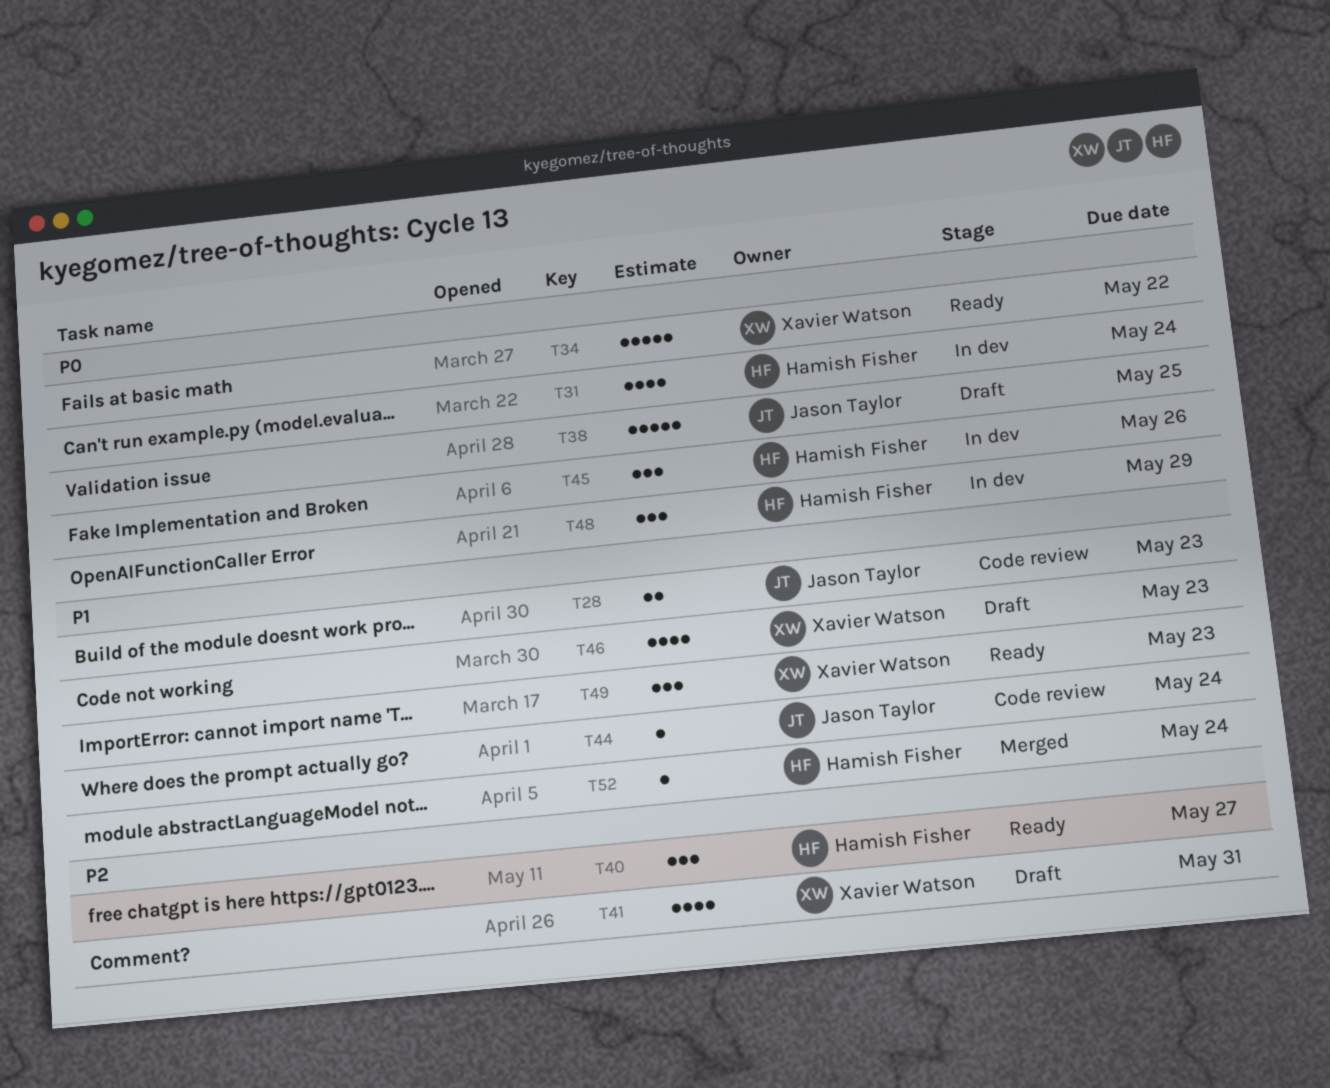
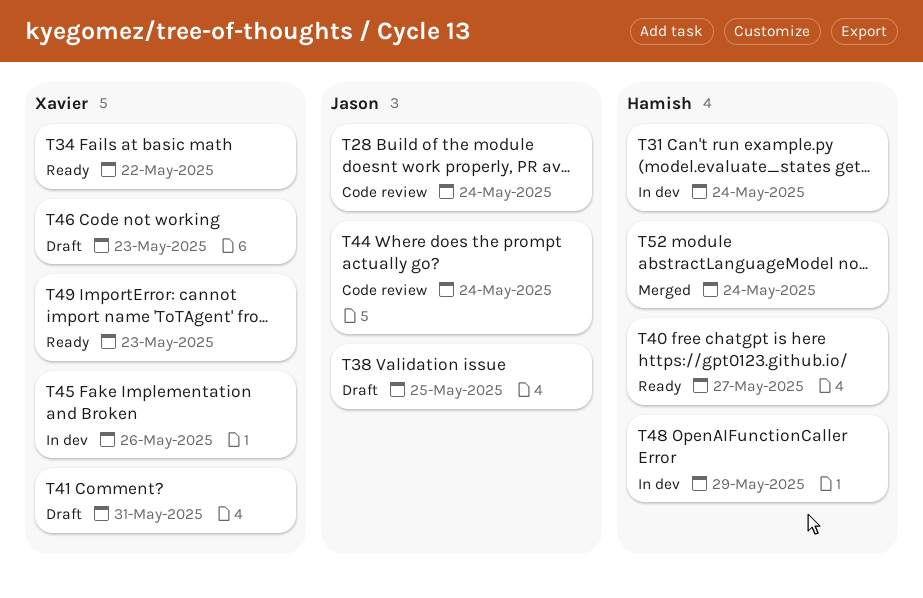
T28, due: May 23 -> May 24
T45, owner: Hamish Fisher -> Xavier Watson

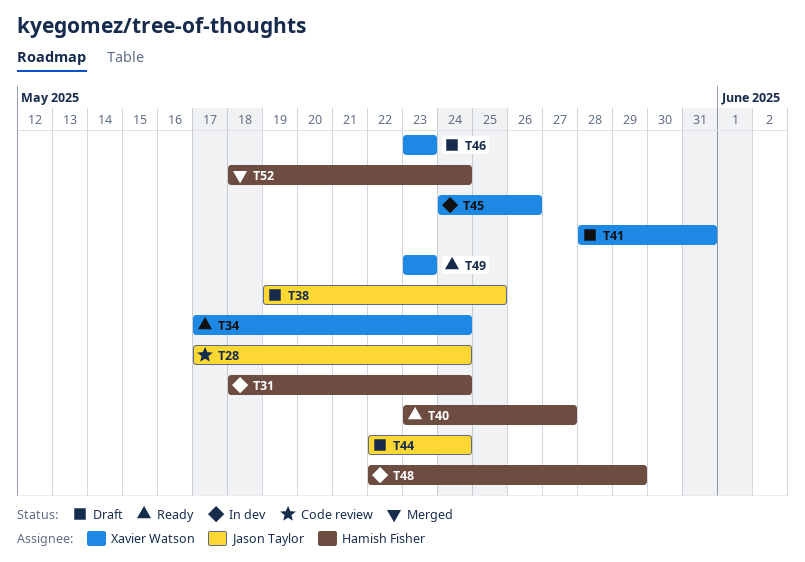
T34, due: May 22 -> May 24
T44, status: Code review -> Draft

